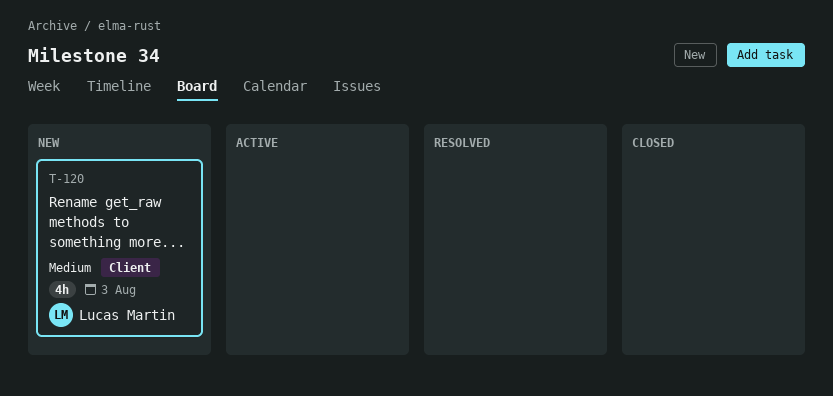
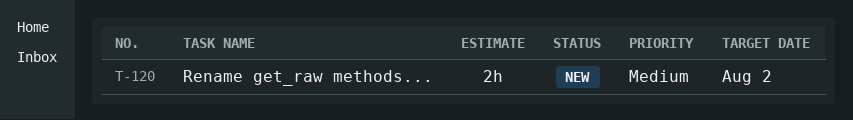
T-120, estimate: 4h -> 2h
T-120, due: Aug 3 -> Aug 2

